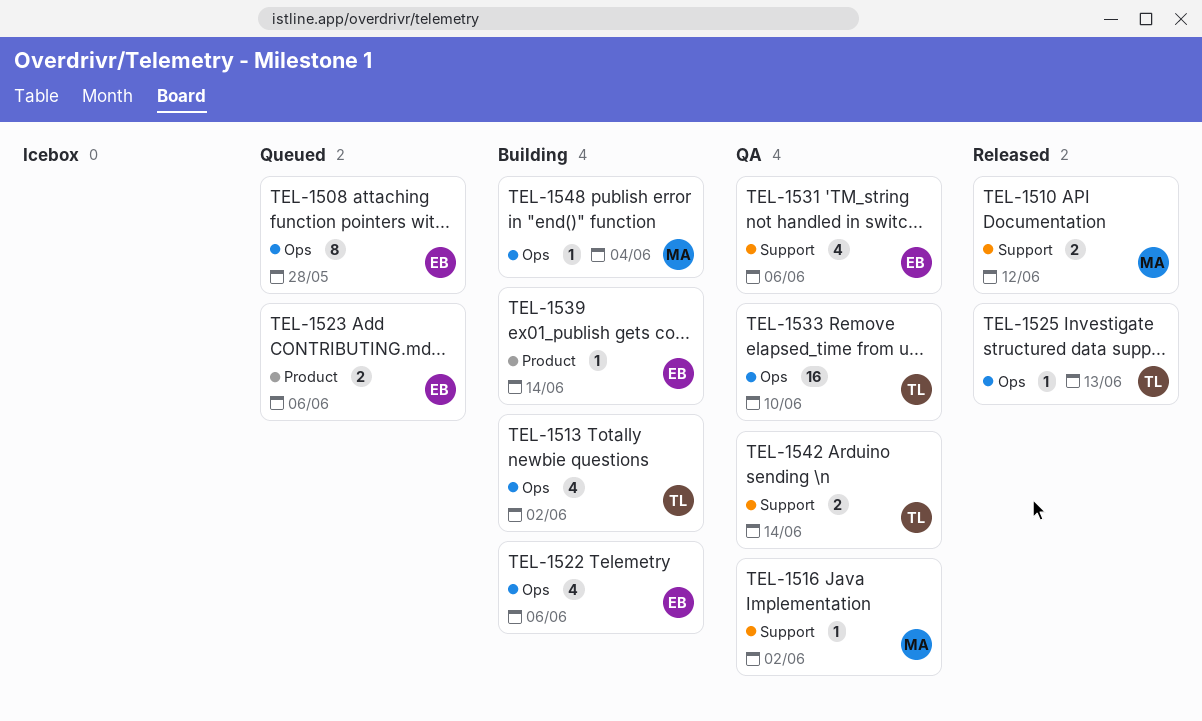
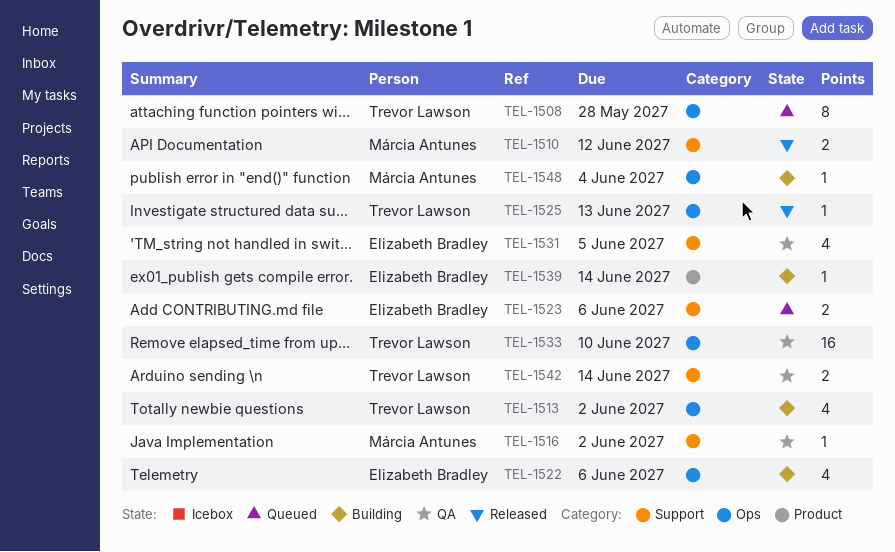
TEL-1508, owner: Elizabeth Bradley -> Trevor Lawson
TEL-1523, label: Product -> Support
TEL-1531, due: Jun 6 -> Jun 5

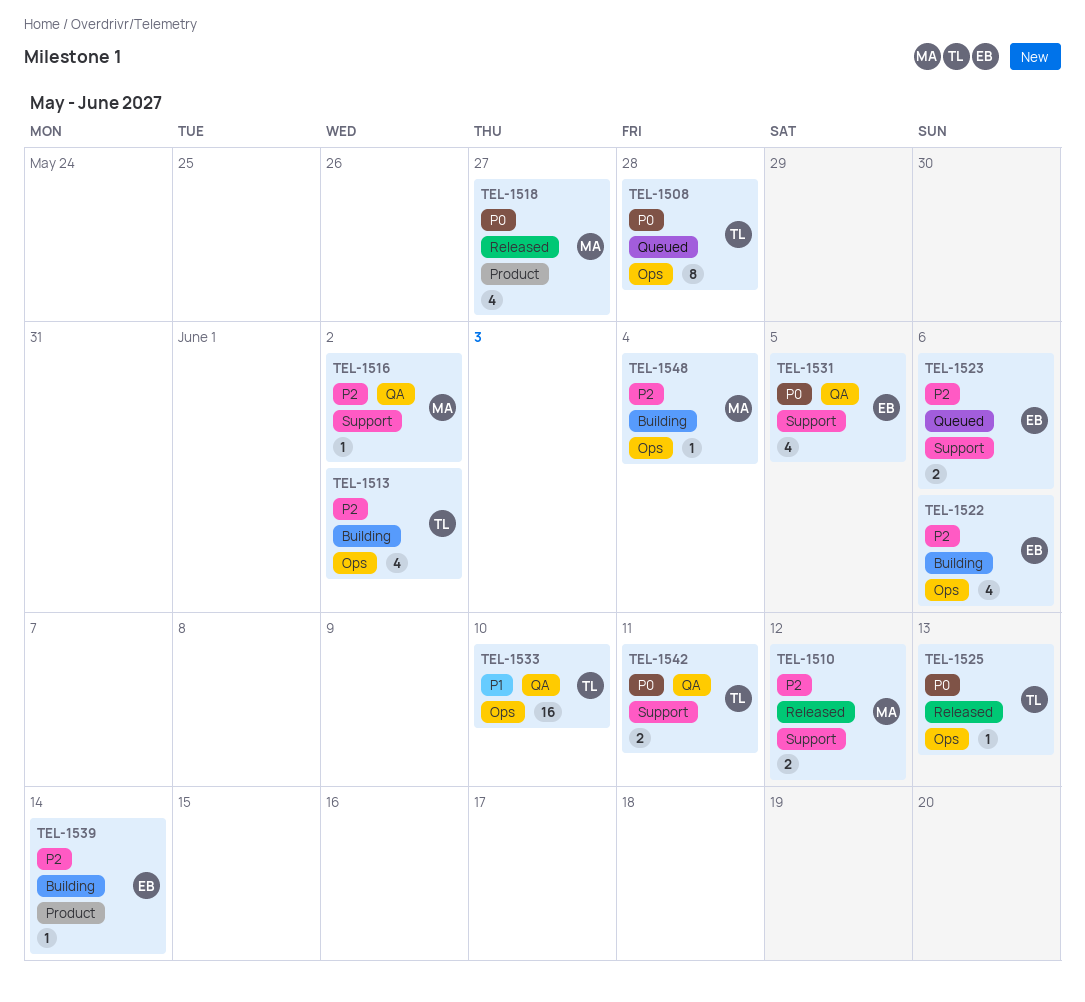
TEL-1518: none -> present
TEL-1542, due: Jun 14 -> Jun 11

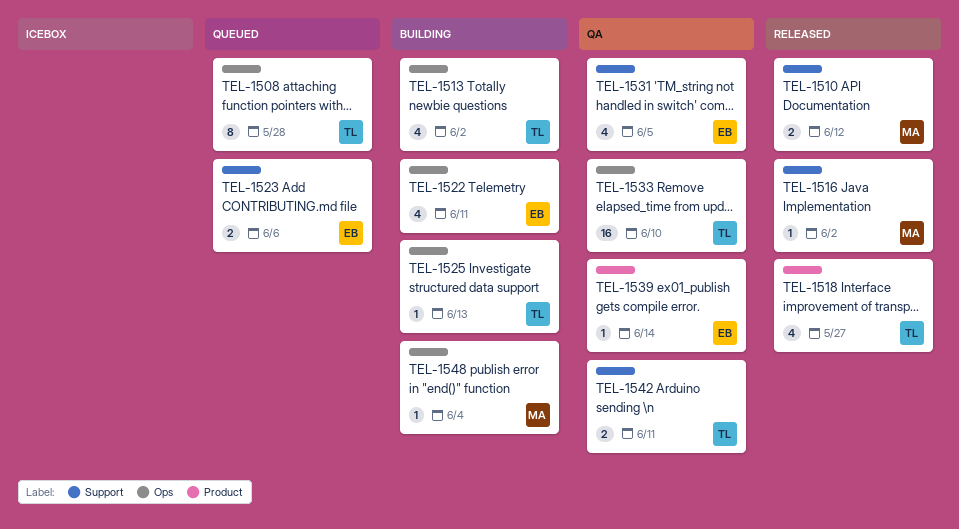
TEL-1516, status: QA -> Released
TEL-1518, owner: MA -> TL
TEL-1522, due: Jun 6 -> Jun 11
TEL-1525, status: Released -> Building
TEL-1539, status: Building -> QA

